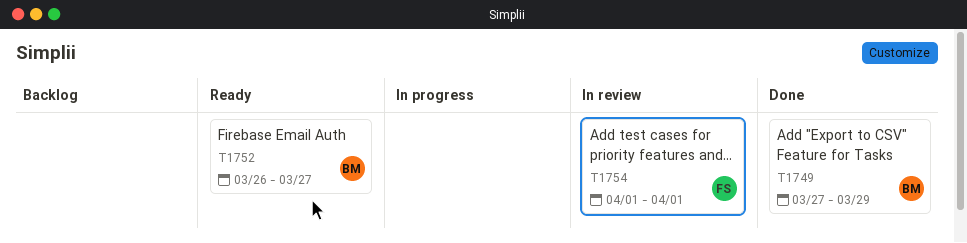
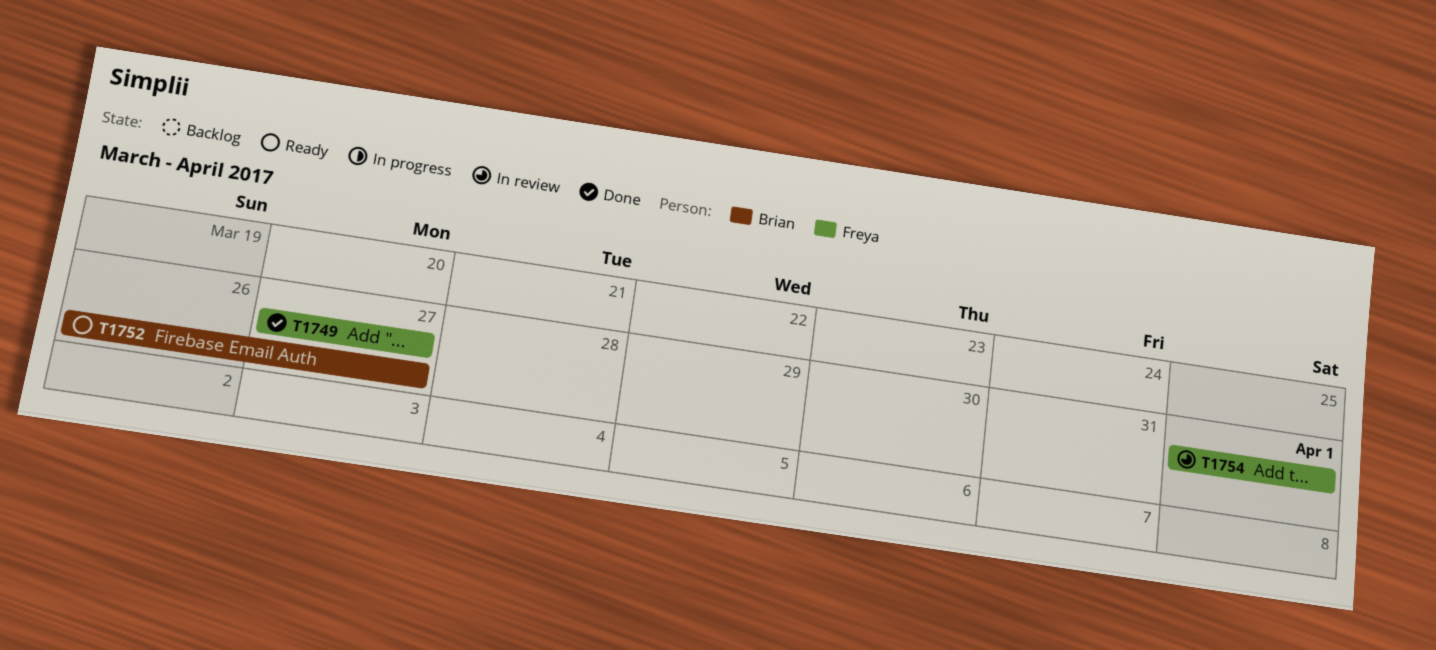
T1749, owner: Brian -> Freya
T1749, due: Mar 29 -> Mar 27

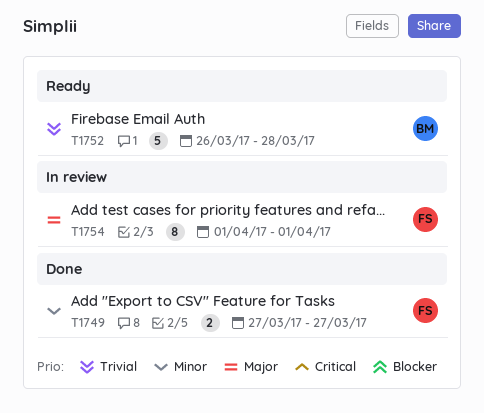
T1752, due: Mar 27 -> Mar 28

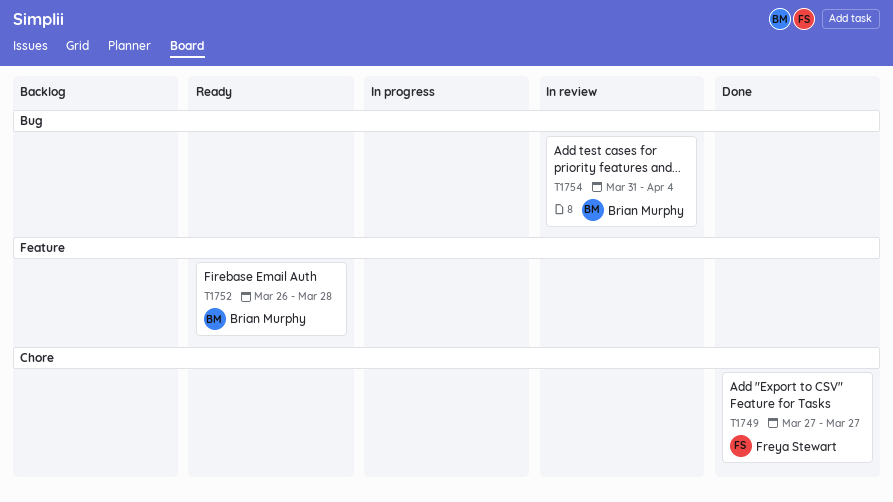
T1754, owner: Freya Stewart -> Brian Murphy
T1754, start: Apr 1 -> Mar 31
T1754, due: Apr 1 -> Apr 4

